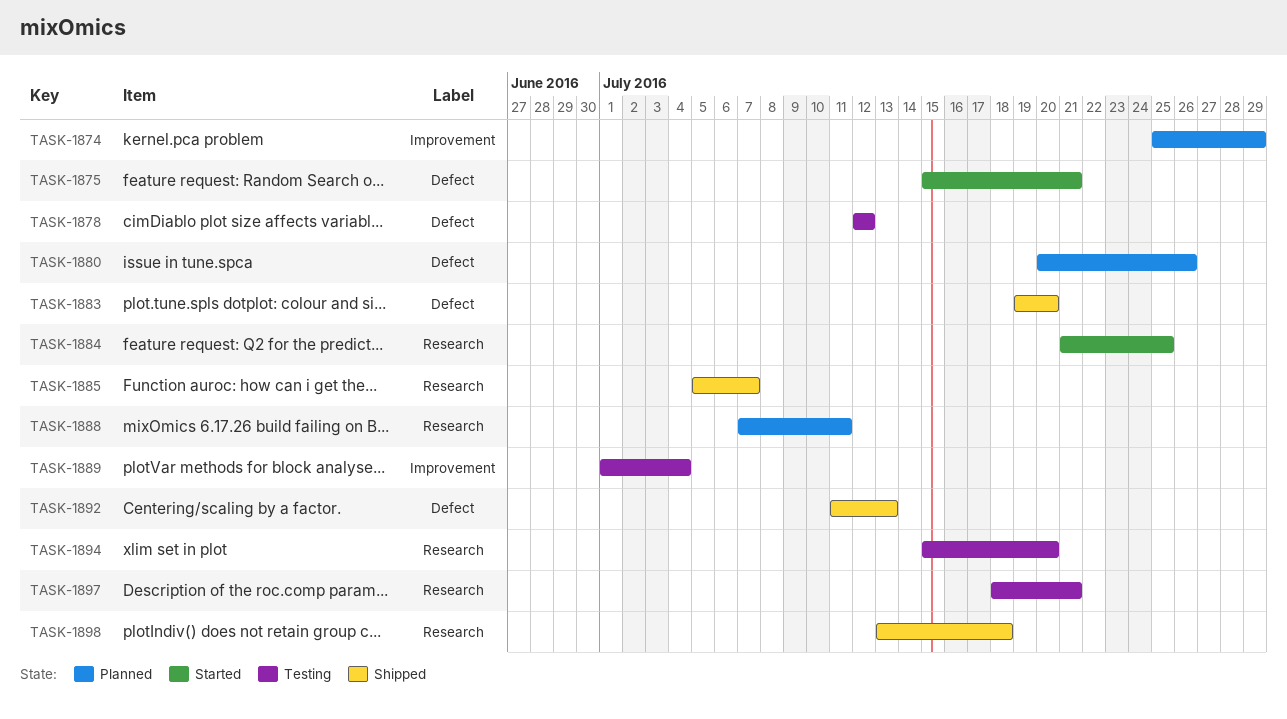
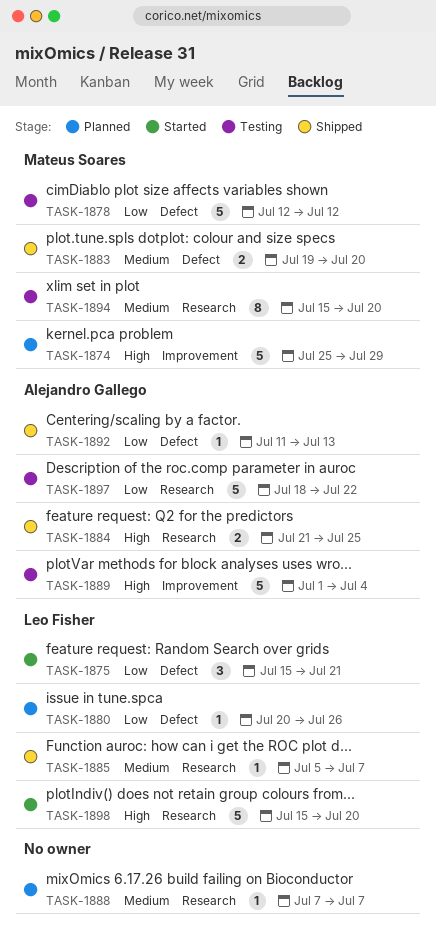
TASK-1884, status: Started -> Shipped
TASK-1888, due: Jul 11 -> Jul 7
TASK-1897, due: Jul 21 -> Jul 22
TASK-1898, status: Shipped -> Started
TASK-1898, start: Jul 13 -> Jul 15
TASK-1898, due: Jul 18 -> Jul 20

